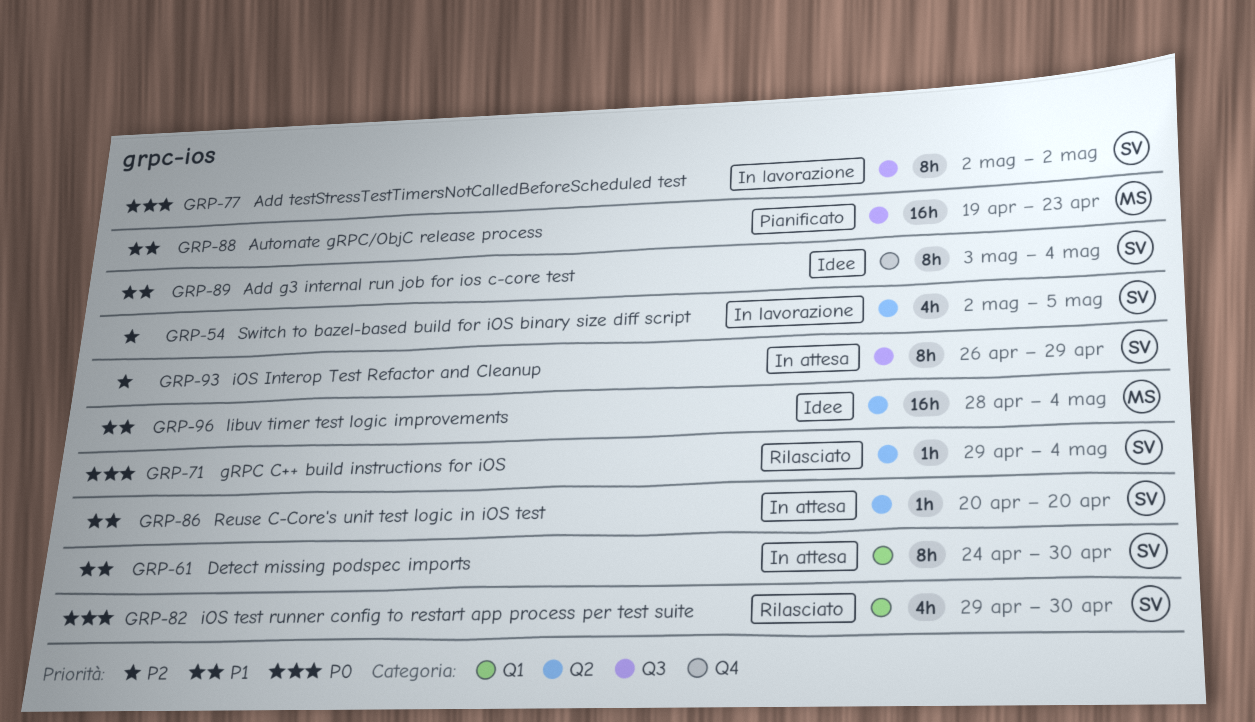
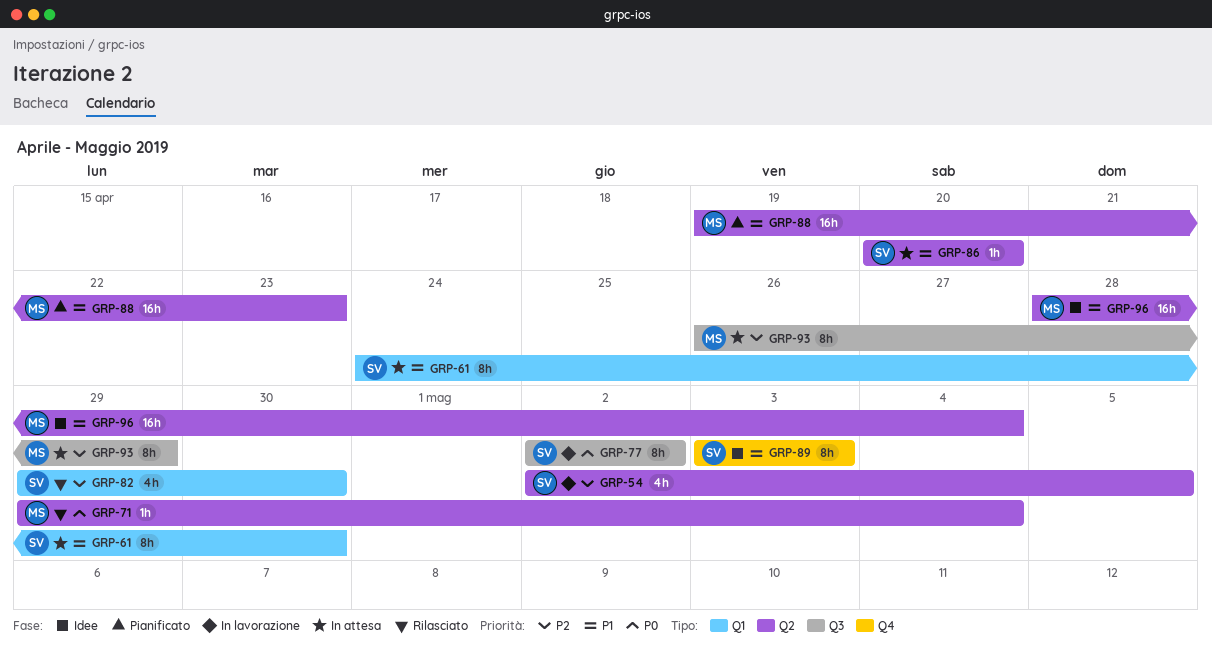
GRP-71, owner: SV -> MS
GRP-82, priority: P0 -> P2
GRP-88, label: Q3 -> Q2
GRP-89, due: May 4 -> May 3
GRP-93, owner: SV -> MS

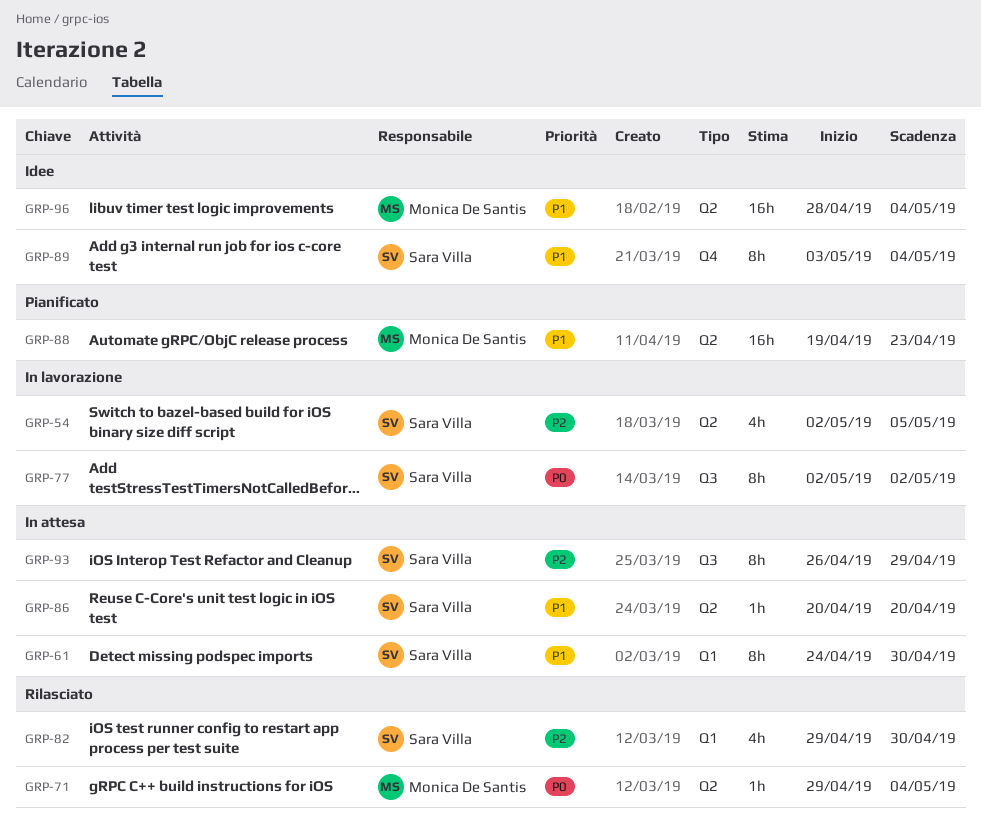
GRP-89, due: May 3 -> May 4
GRP-93, owner: Monica De Santis -> Sara Villa

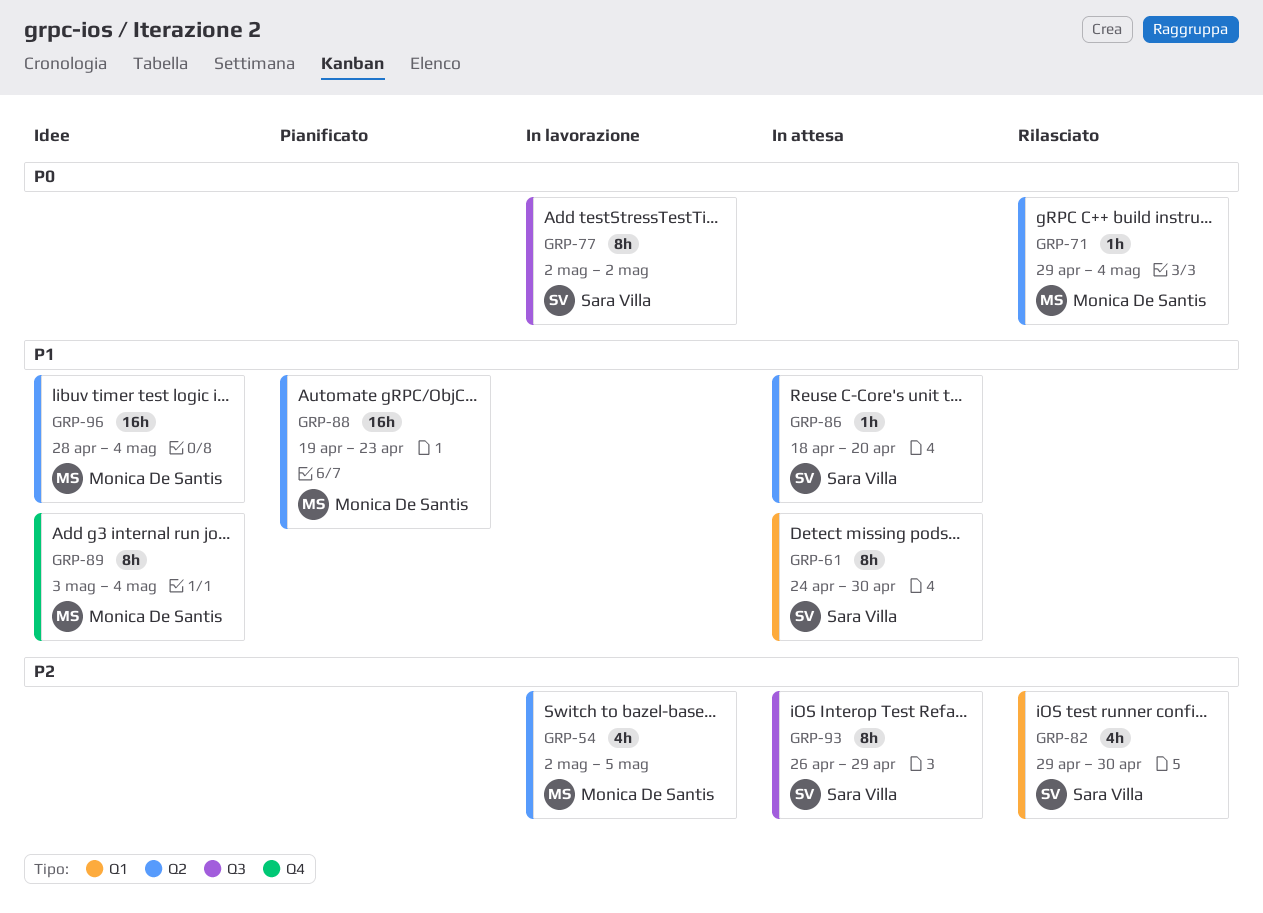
GRP-54, owner: Sara Villa -> Monica De Santis
GRP-86, start: Apr 20 -> Apr 18
GRP-89, owner: Sara Villa -> Monica De Santis

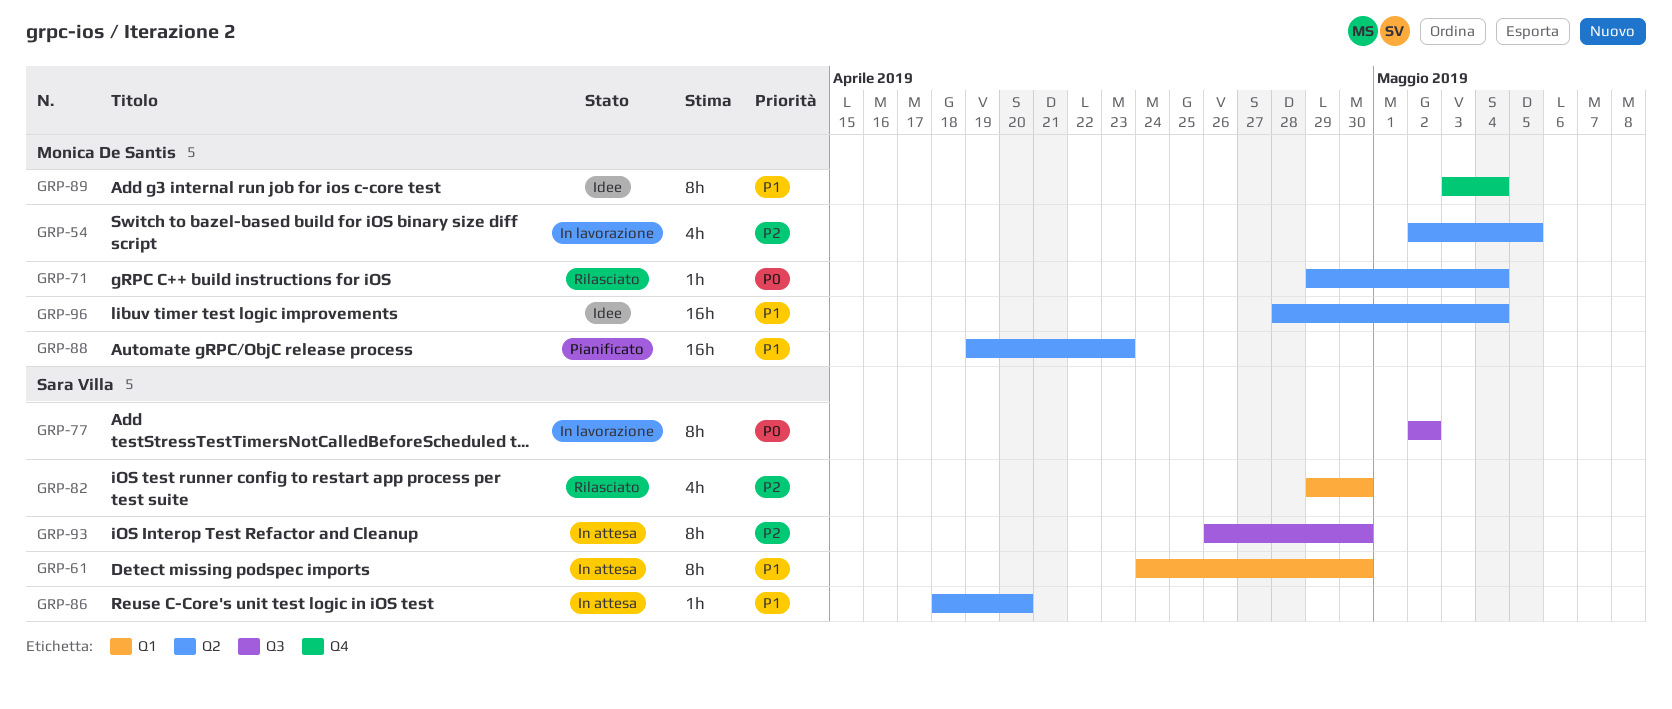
GRP-93, due: Apr 29 -> Apr 30

